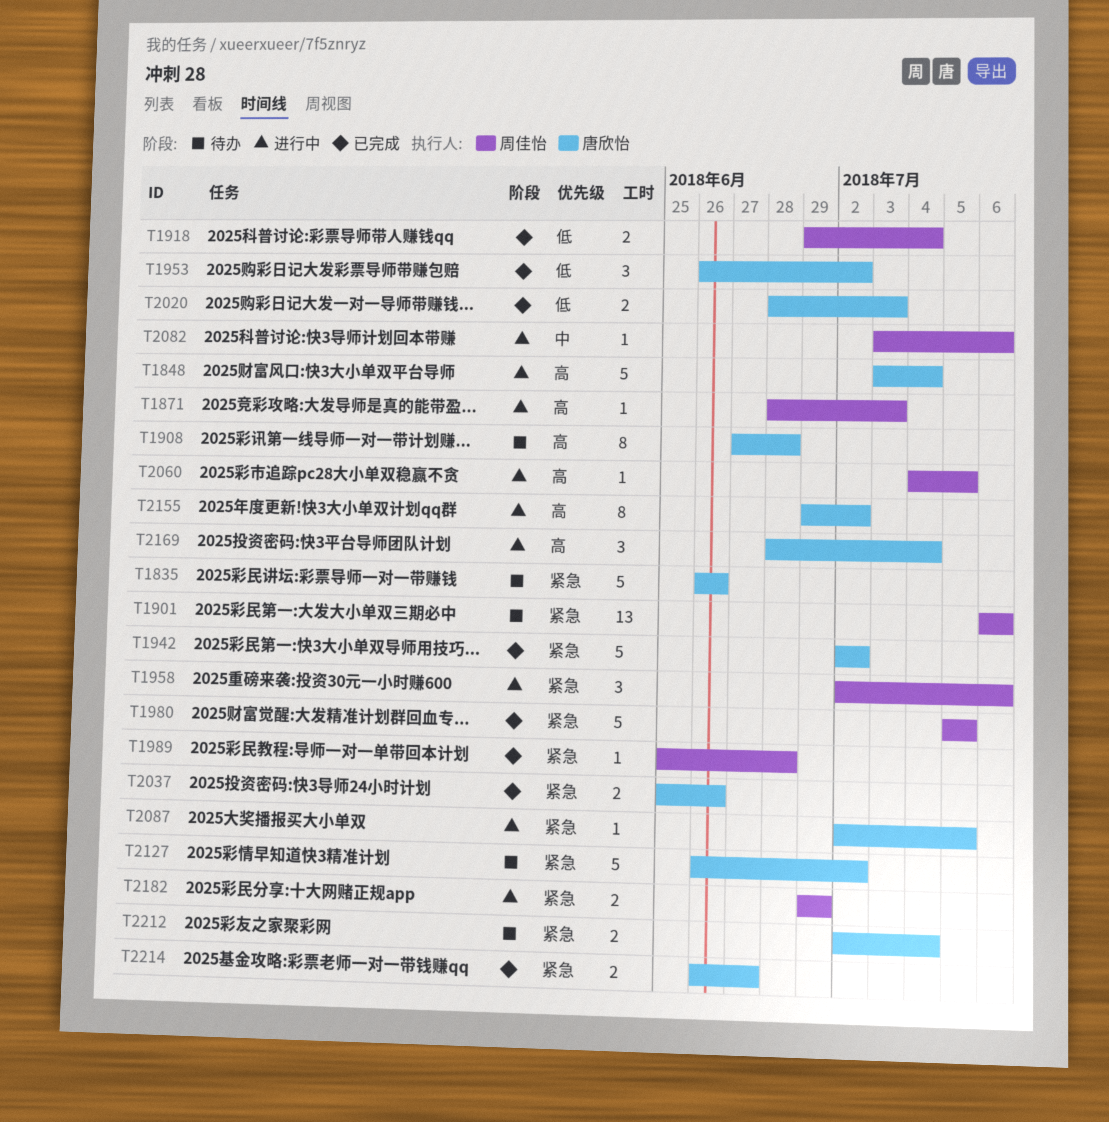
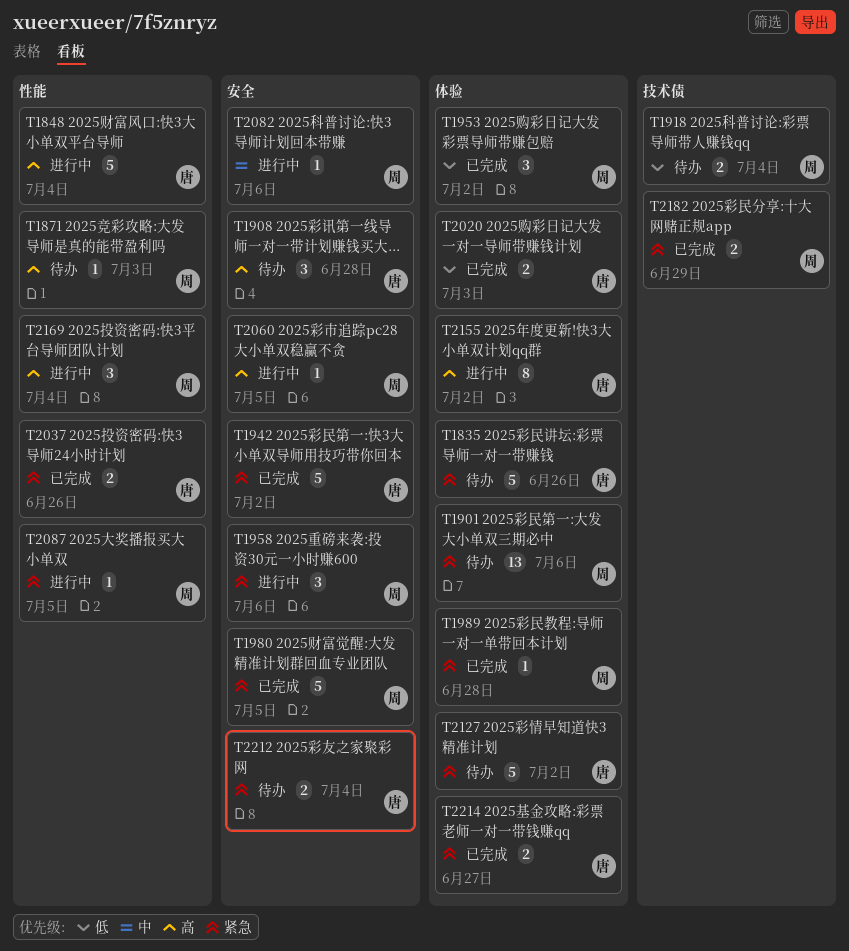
T1871, status: 进行中 -> 待办
T1908, estimate: 8 -> 3
T1918, status: 已完成 -> 待办
T1953, owner: 唐欣怡 -> 周佳怡
T2087, owner: 唐欣怡 -> 周佳怡
T2169, owner: 唐欣怡 -> 周佳怡
T2182, status: 进行中 -> 已完成

